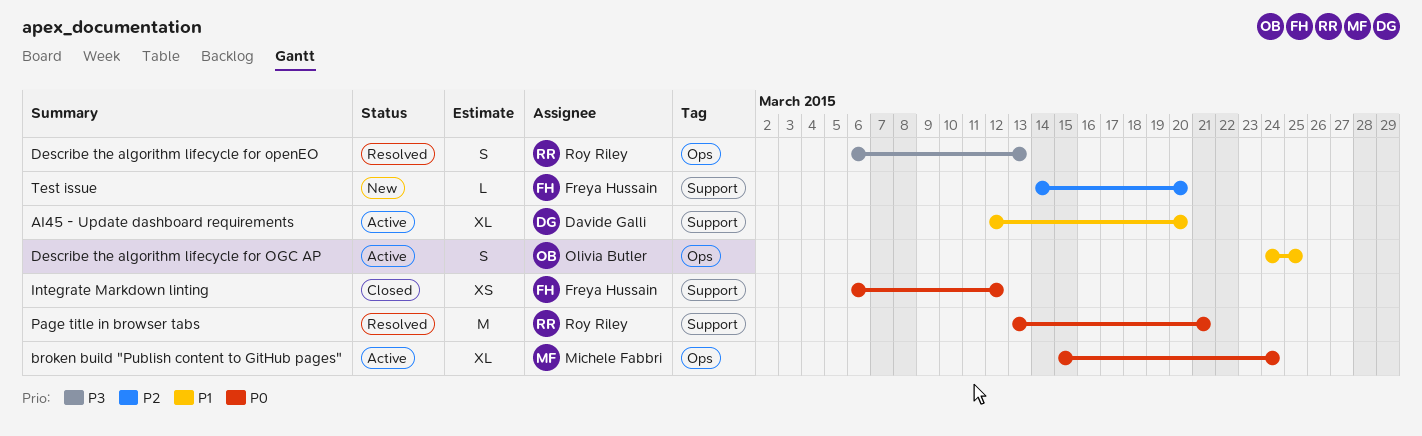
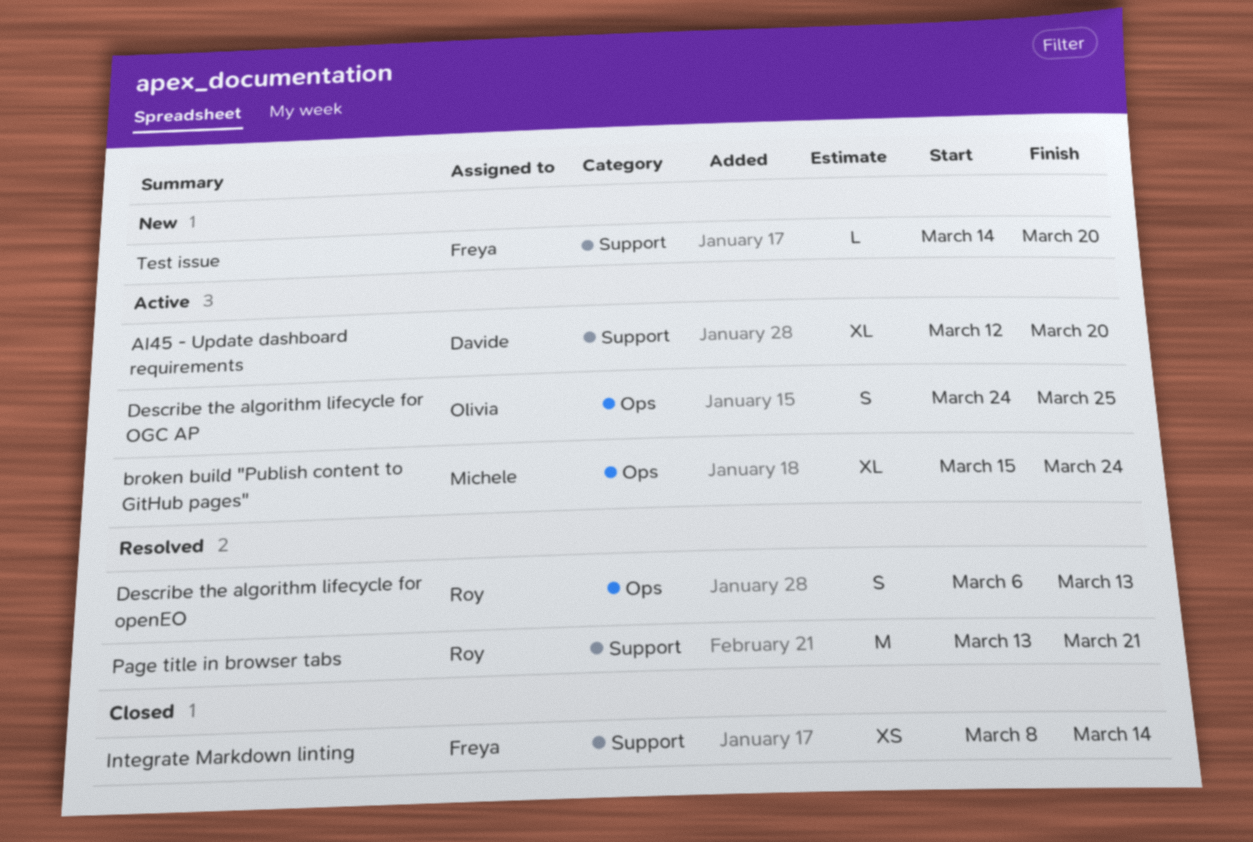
Integrate Markdown linting, start: Mar 6 -> Mar 8
Integrate Markdown linting, due: Mar 12 -> Mar 14

